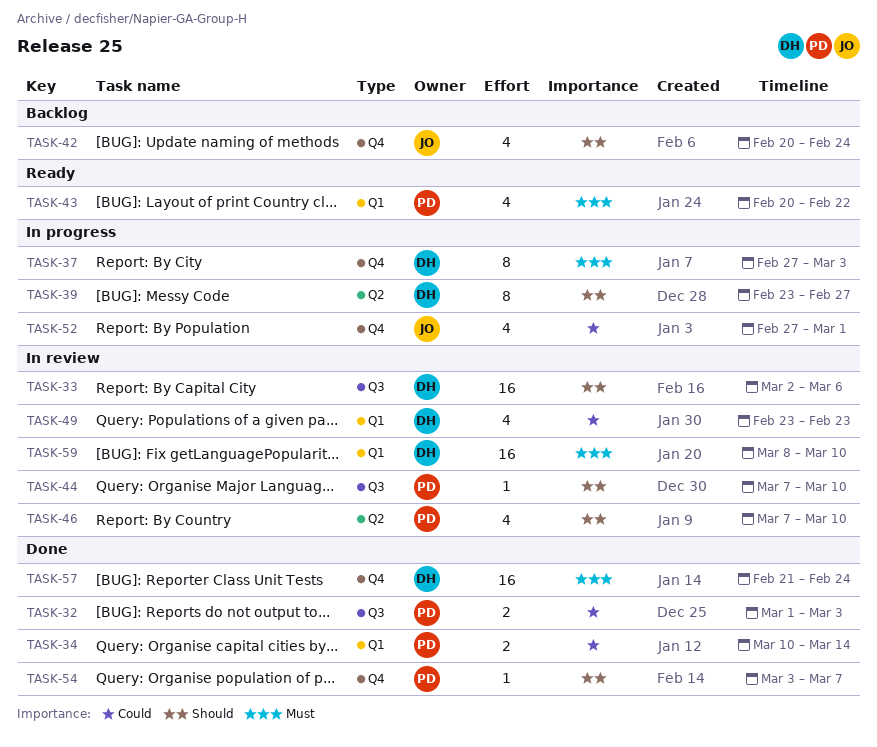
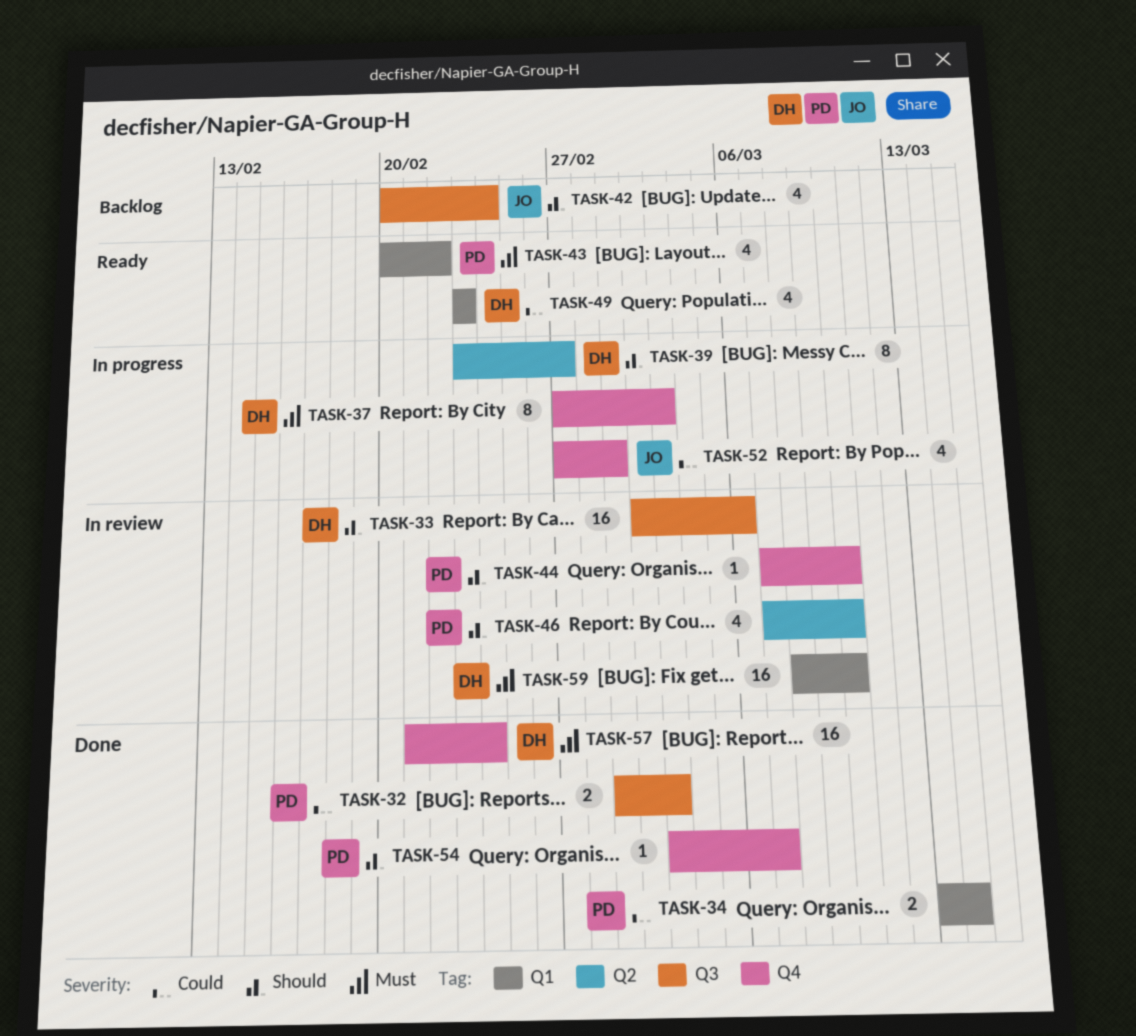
TASK-34, start: Mar 10 -> Mar 13
TASK-42, label: Q4 -> Q3
TASK-44, label: Q3 -> Q4
TASK-49, status: In review -> Ready

